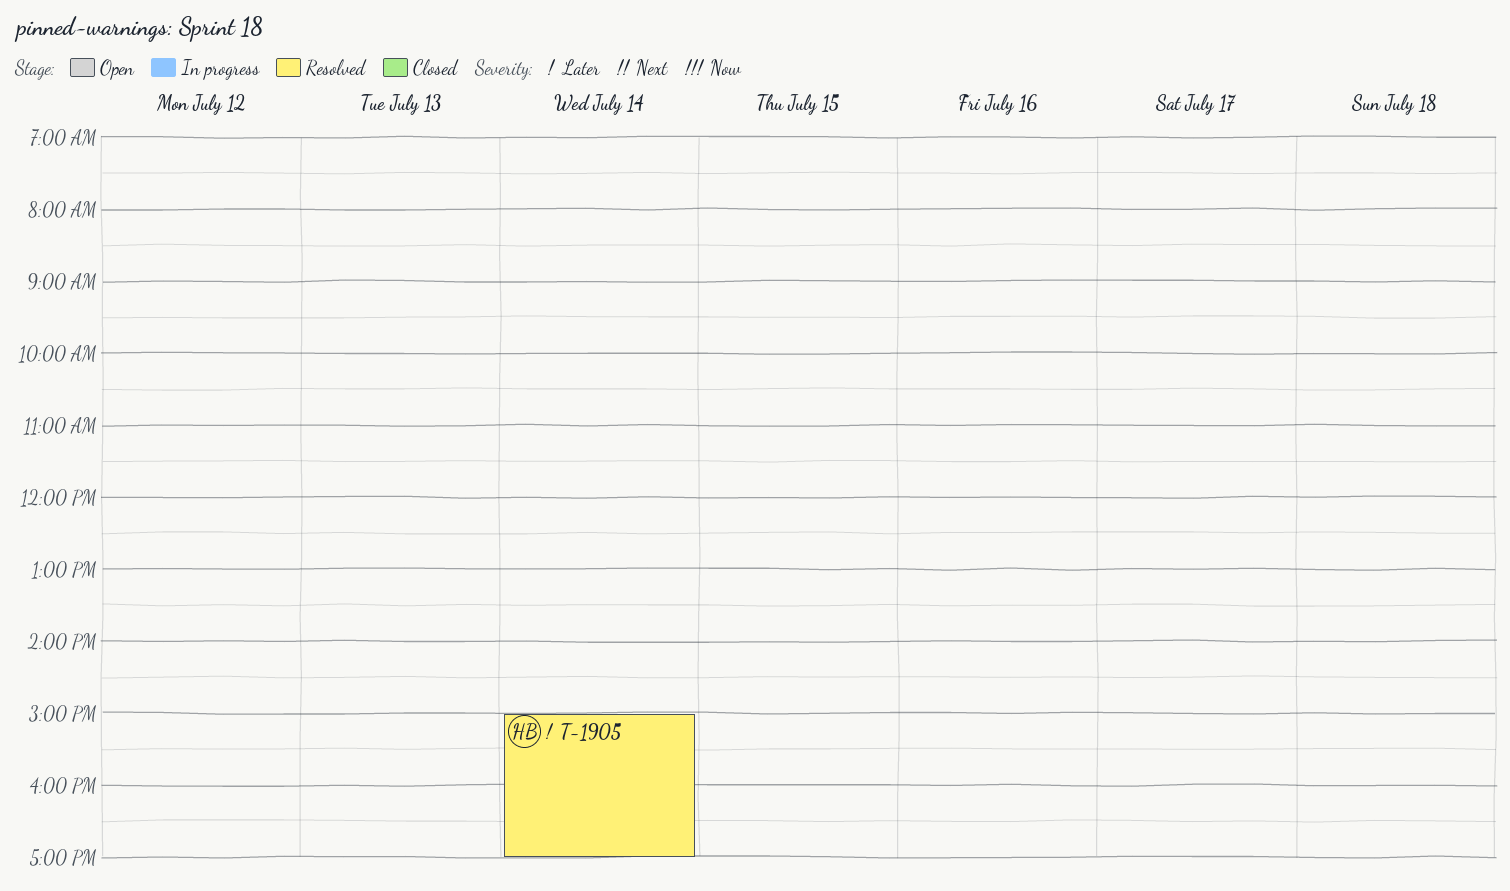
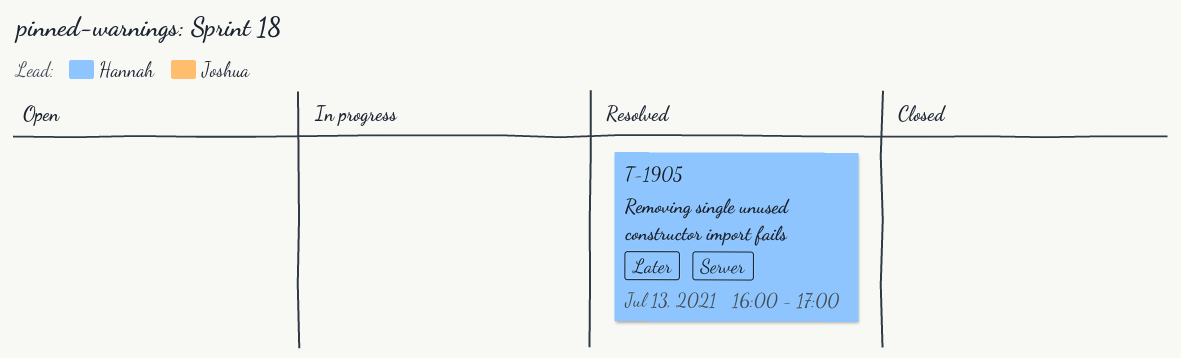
T-1905, day: Jul 14 -> Jul 13
T-1905, begins: 15:00 -> 16:00

